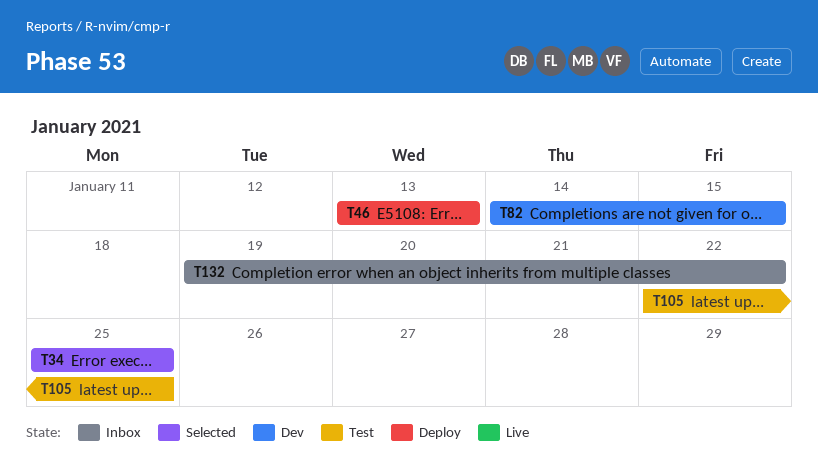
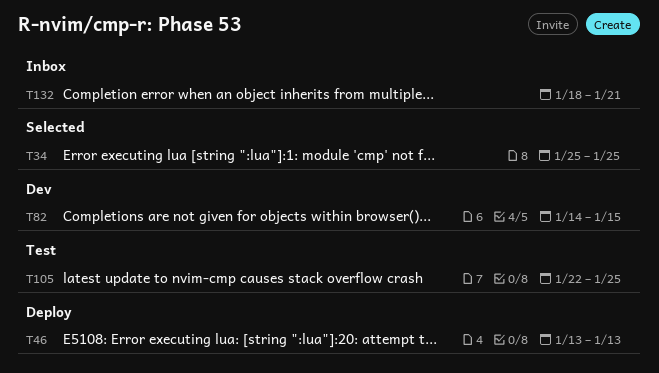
T132, start: Jan 19 -> Jan 18
T132, due: Jan 22 -> Jan 21

